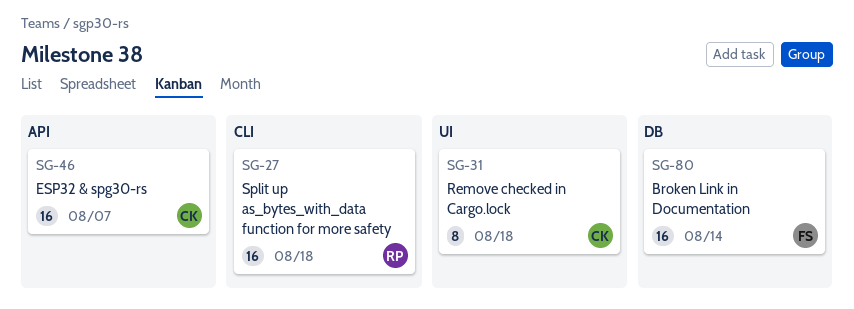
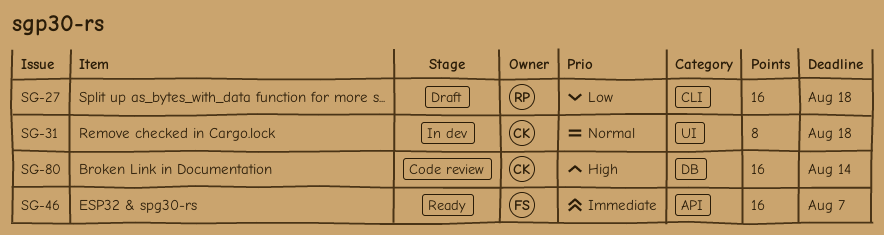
SG-46, owner: CK -> FS
SG-80, owner: FS -> CK

